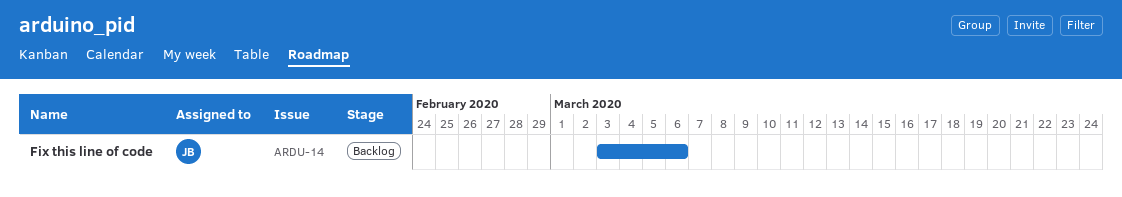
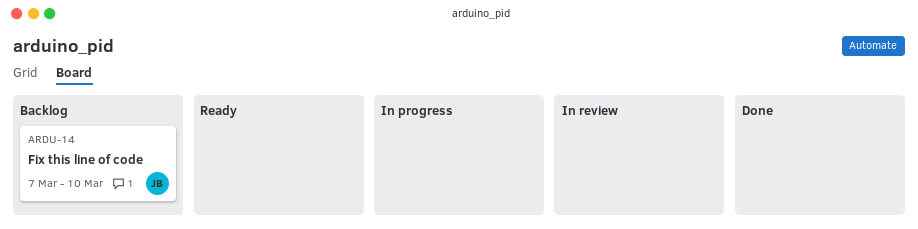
ARDU-14, start: Mar 3 -> Mar 7
ARDU-14, due: Mar 6 -> Mar 10

